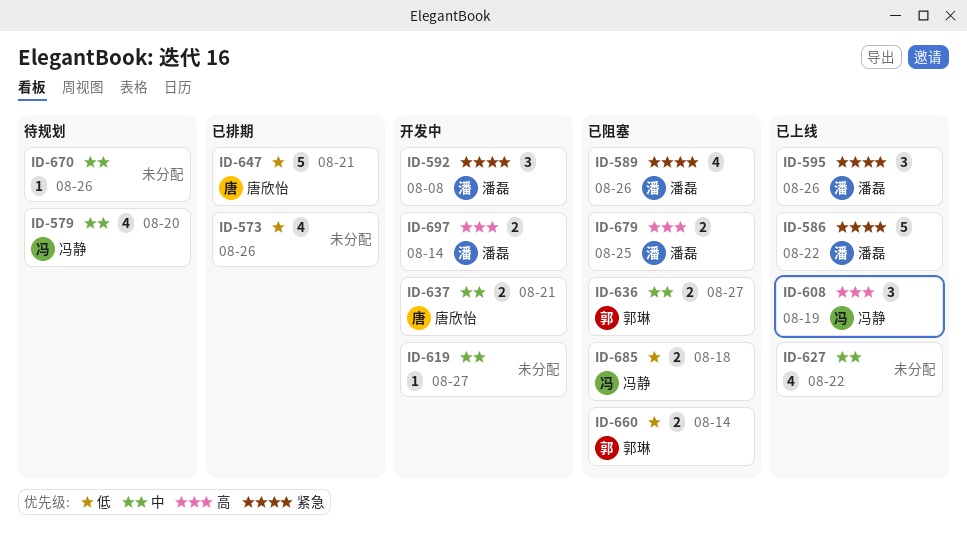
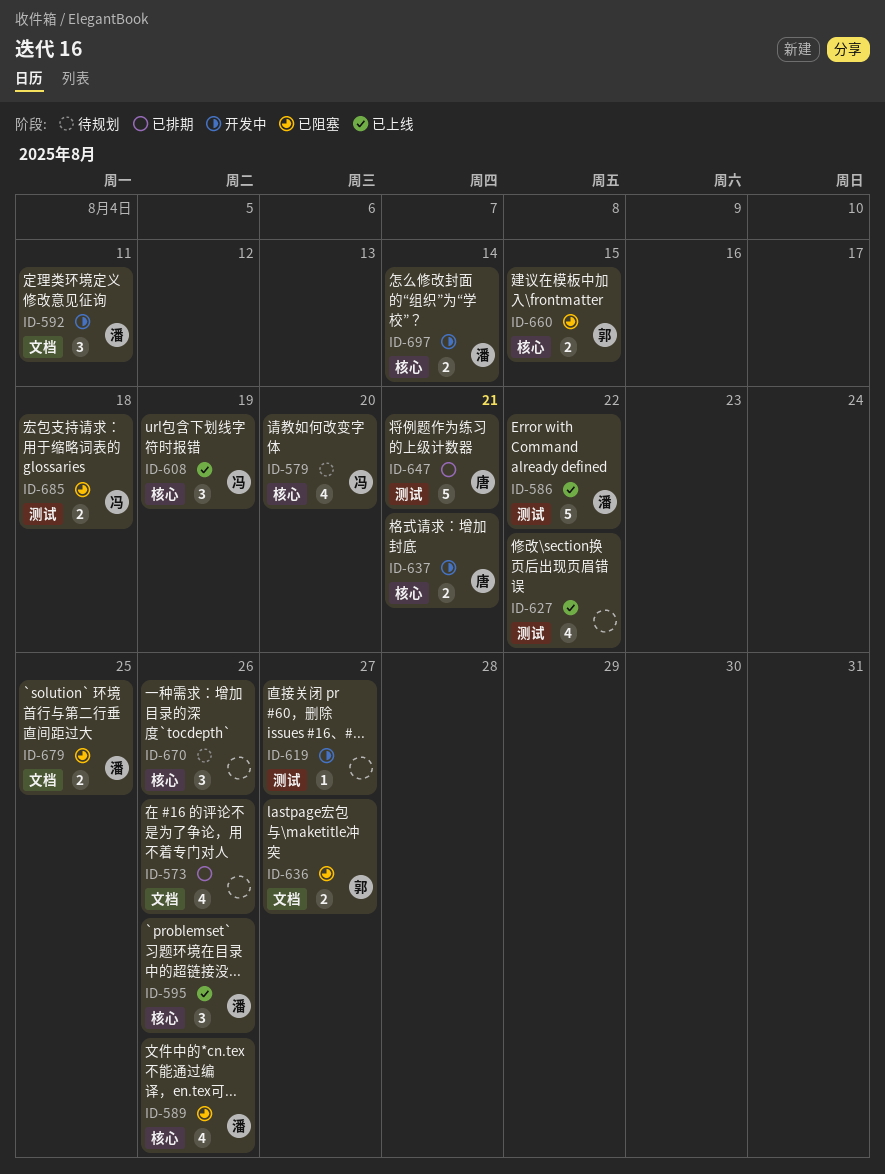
ID-592, due: Aug 8 -> Aug 11
ID-660, due: Aug 14 -> Aug 15
ID-670, estimate: 1 -> 3

